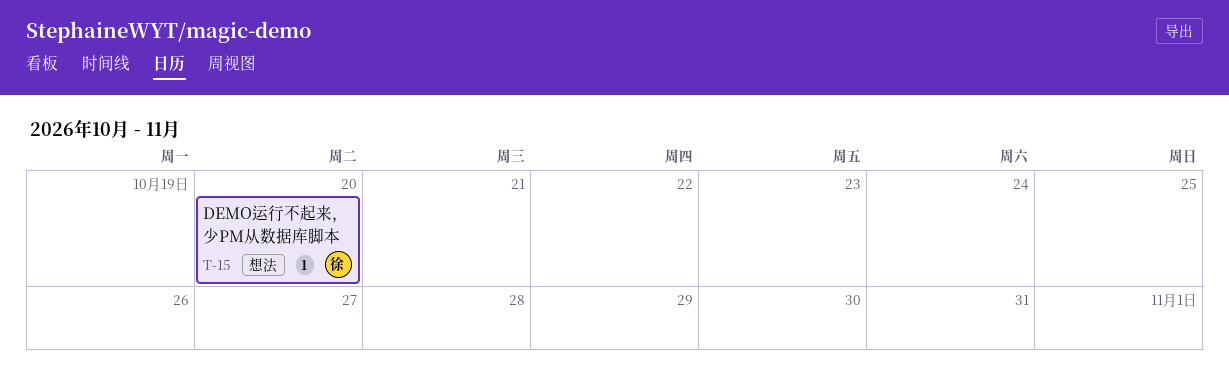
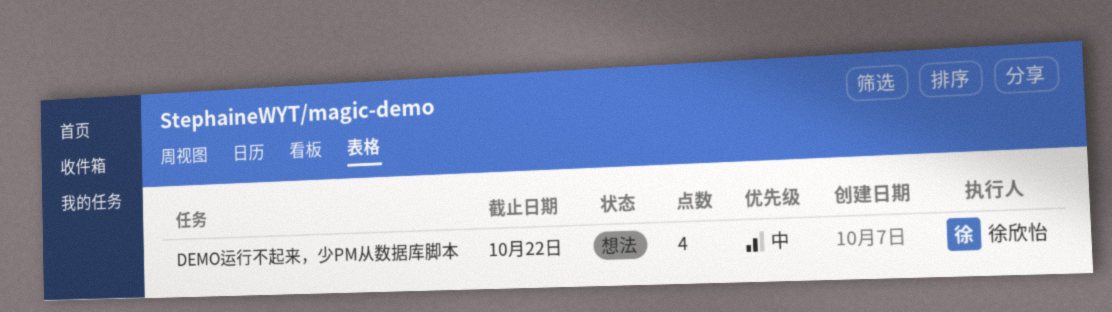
DEMO运行不起来，少PM从数据库脚本, estimate: 1 -> 4
DEMO运行不起来，少PM从数据库脚本, due: Oct 20 -> Oct 22

